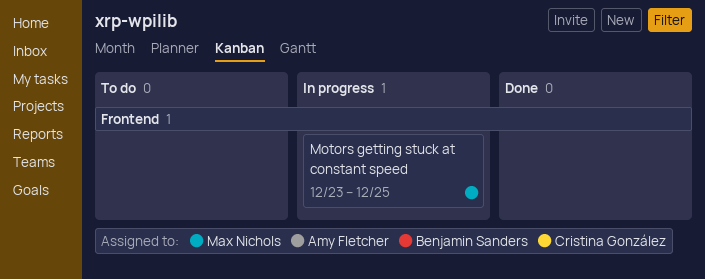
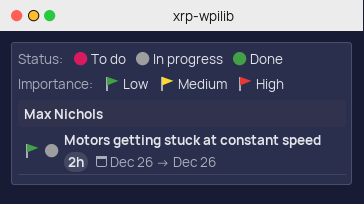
Motors getting stuck at constant speed, start: Dec 23 -> Dec 26
Motors getting stuck at constant speed, due: Dec 25 -> Dec 26

